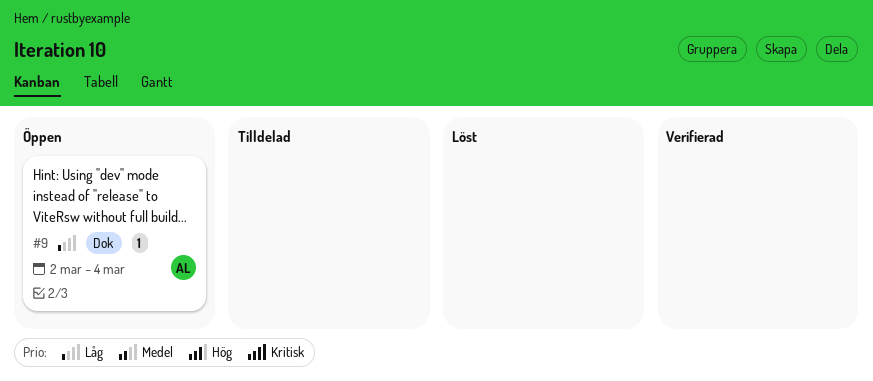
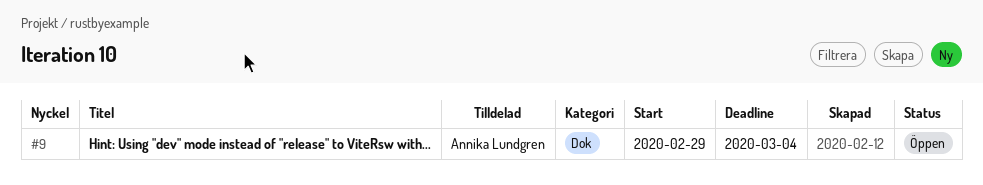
#9, start: Mar 2 -> Feb 29

